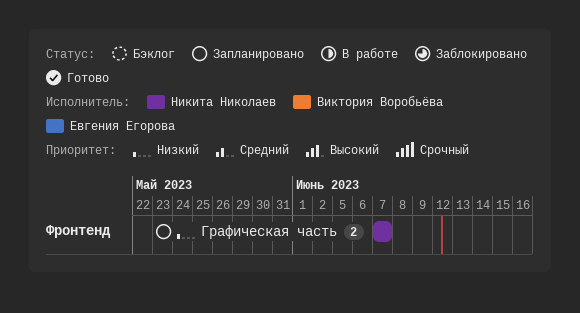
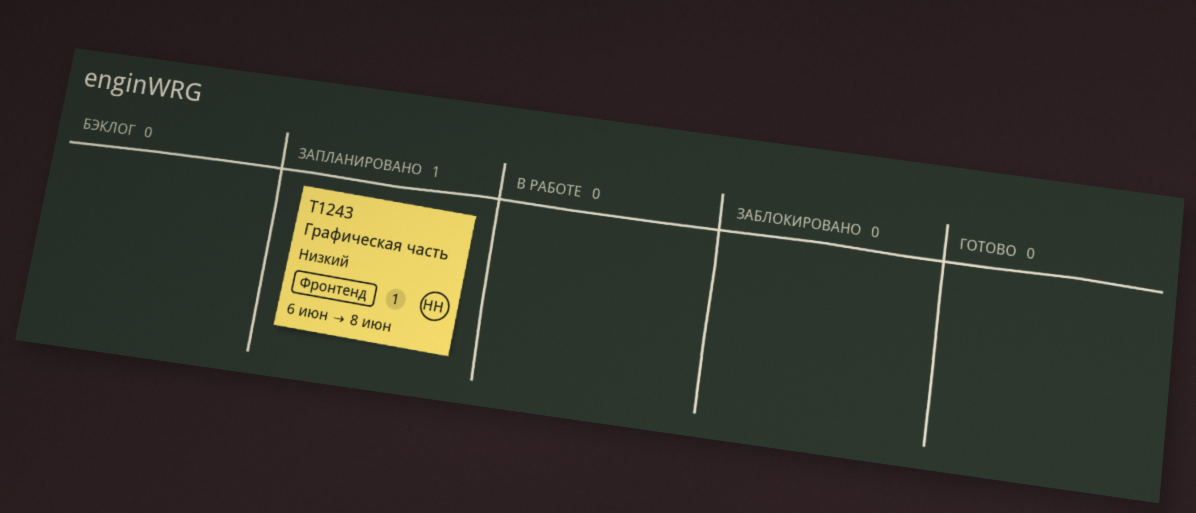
Графическая часть, estimate: 2 -> 1
Графическая часть, start: Jun 7 -> Jun 6
Графическая часть, due: Jun 7 -> Jun 8

